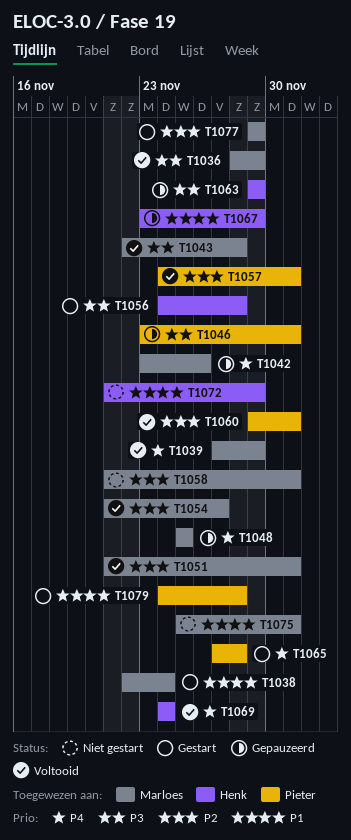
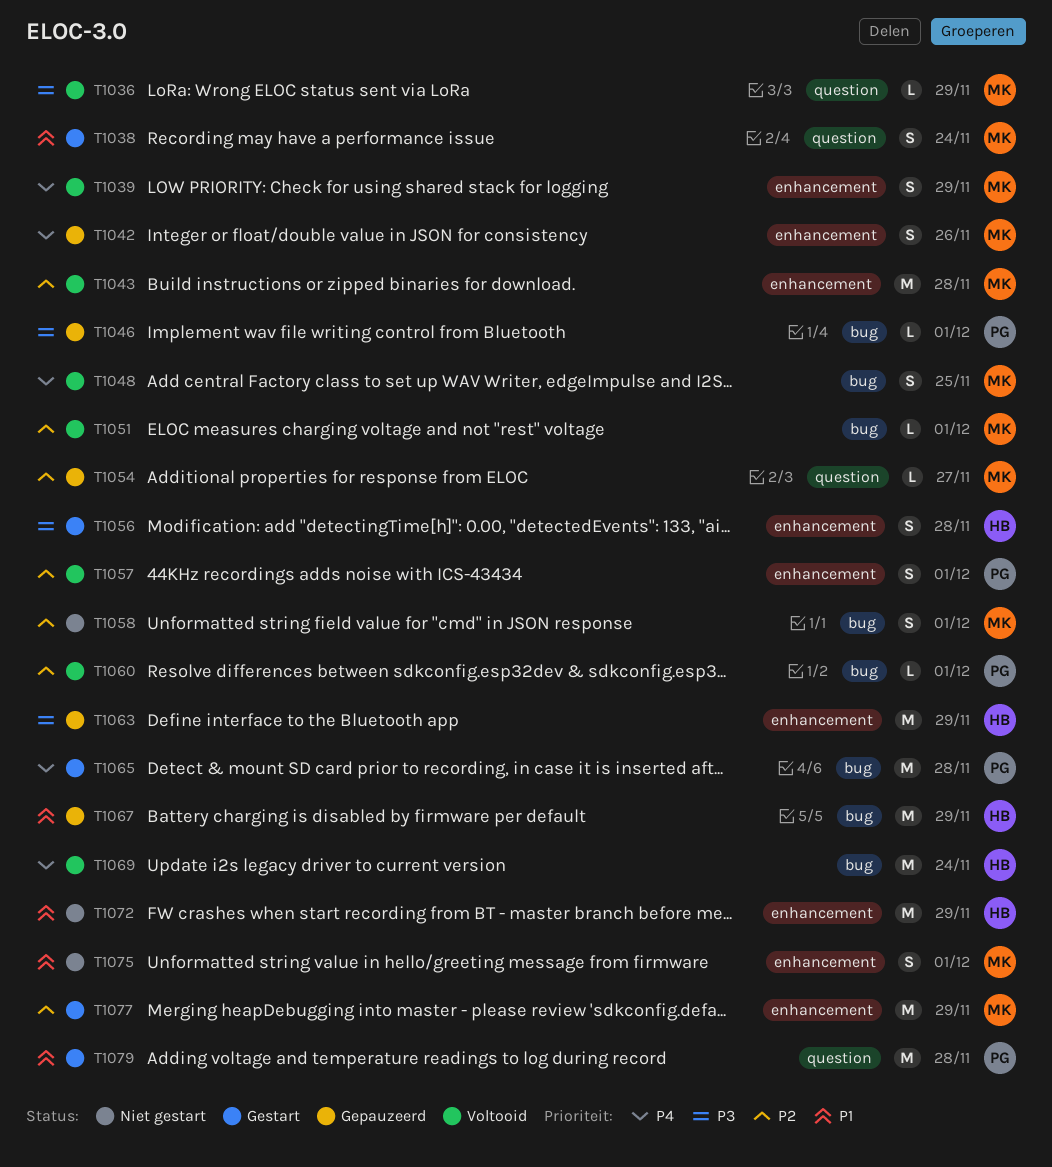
T1043, priority: P3 -> P2
T1048, status: Gepauzeerd -> Voltooid
T1054, status: Voltooid -> Gepauzeerd

